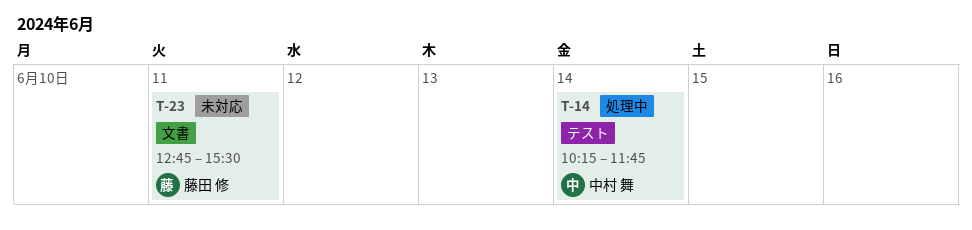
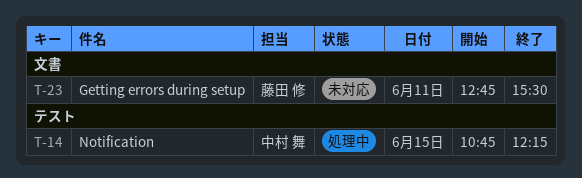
T-14, day: Jun 14 -> Jun 15
T-14, begins: 10:15 -> 10:45
T-14, ends: 11:45 -> 12:15

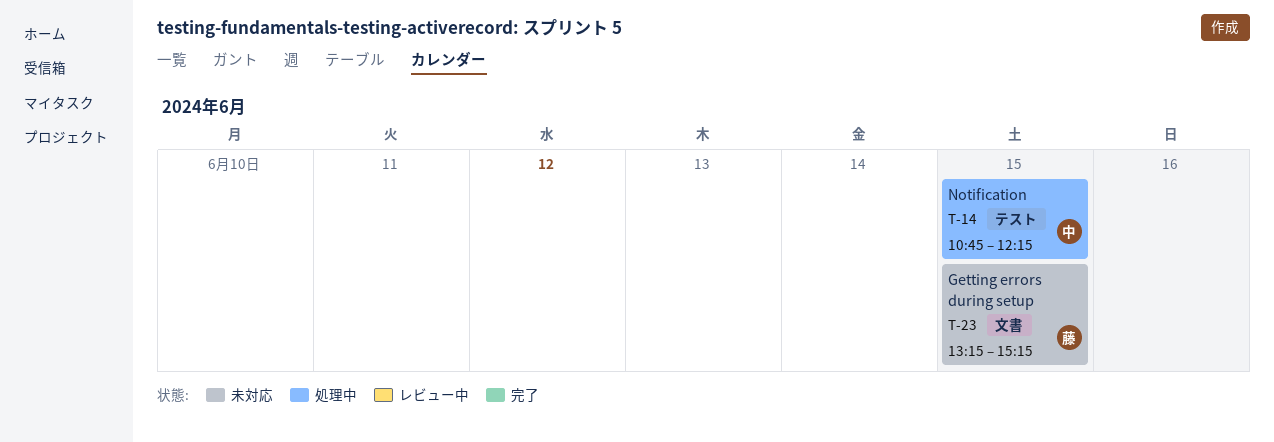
T-23, day: Jun 11 -> Jun 15
T-23, begins: 12:45 -> 13:15
T-23, ends: 15:30 -> 15:15

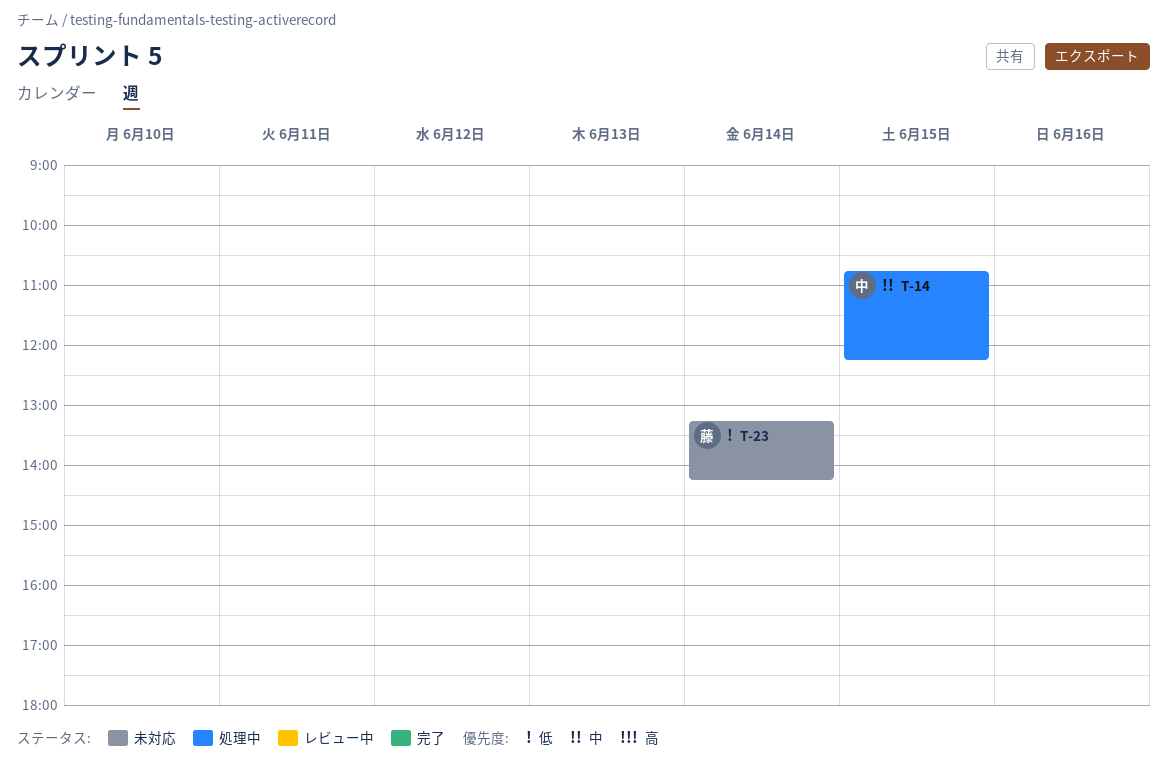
T-23, day: Jun 15 -> Jun 14
T-23, ends: 15:15 -> 14:15

